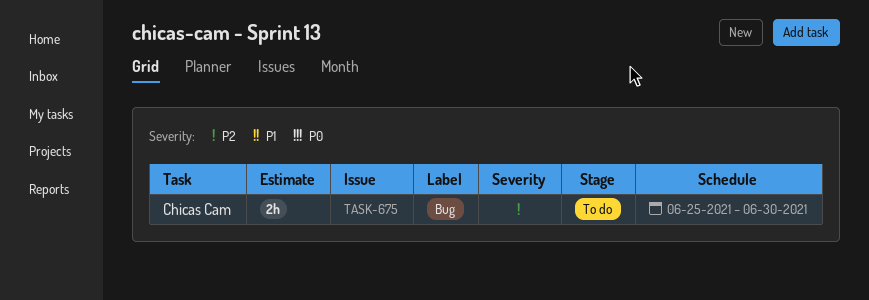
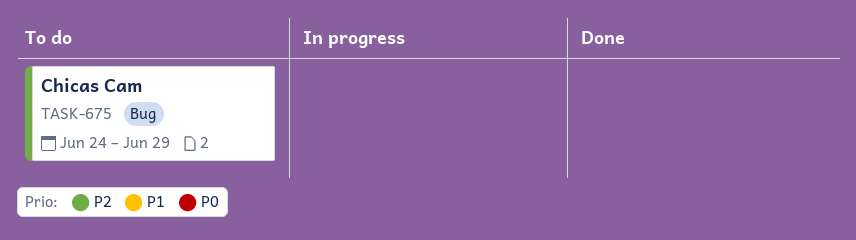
TASK-675, start: Jun 25 -> Jun 24
TASK-675, due: Jun 30 -> Jun 29

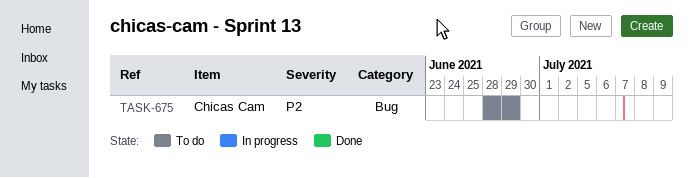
TASK-675, start: Jun 24 -> Jun 28

